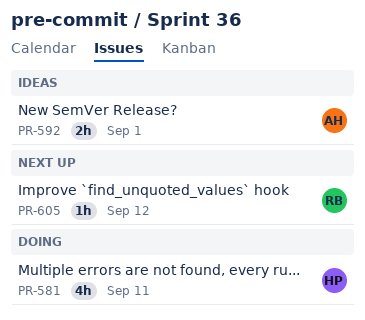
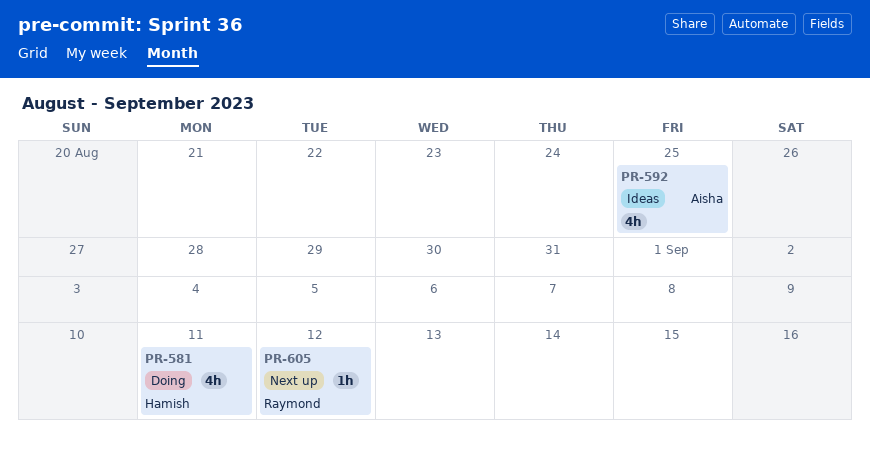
PR-592, estimate: 2h -> 4h
PR-592, due: Sep 1 -> Aug 25

